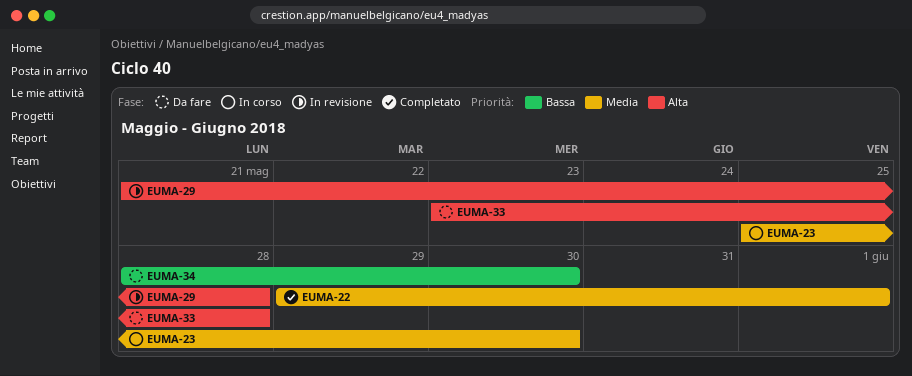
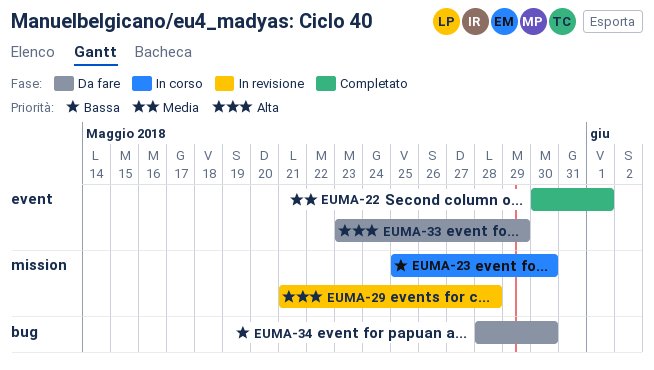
EUMA-22, start: May 29 -> May 30
EUMA-23, priority: Media -> Bassa
EUMA-33, due: May 28 -> May 29

